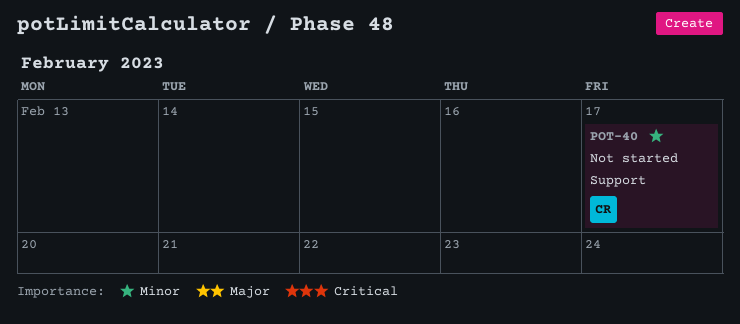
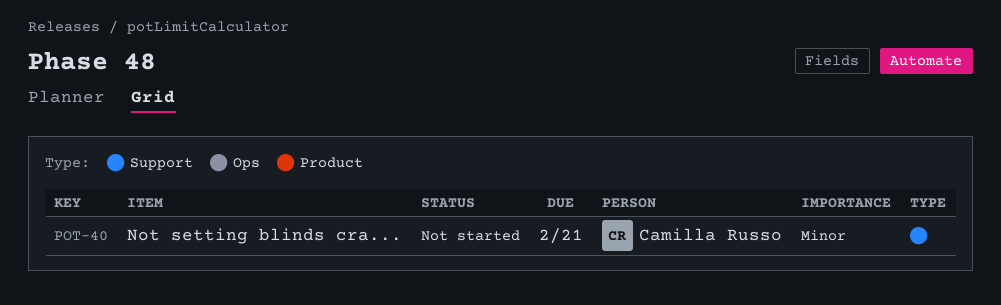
POT-40, due: Feb 17 -> Feb 21

